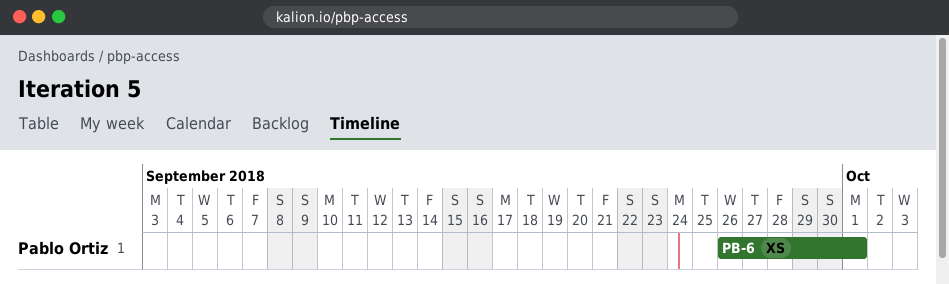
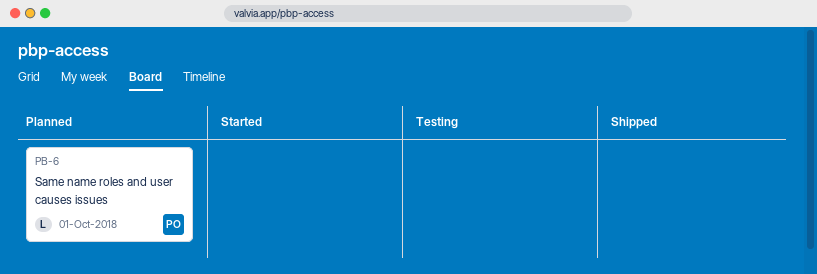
PB-6, estimate: XS -> L

